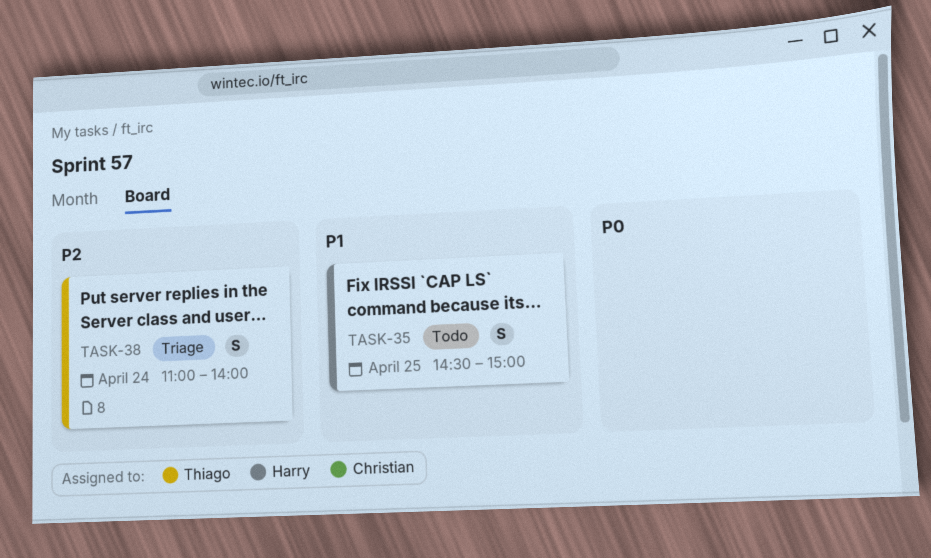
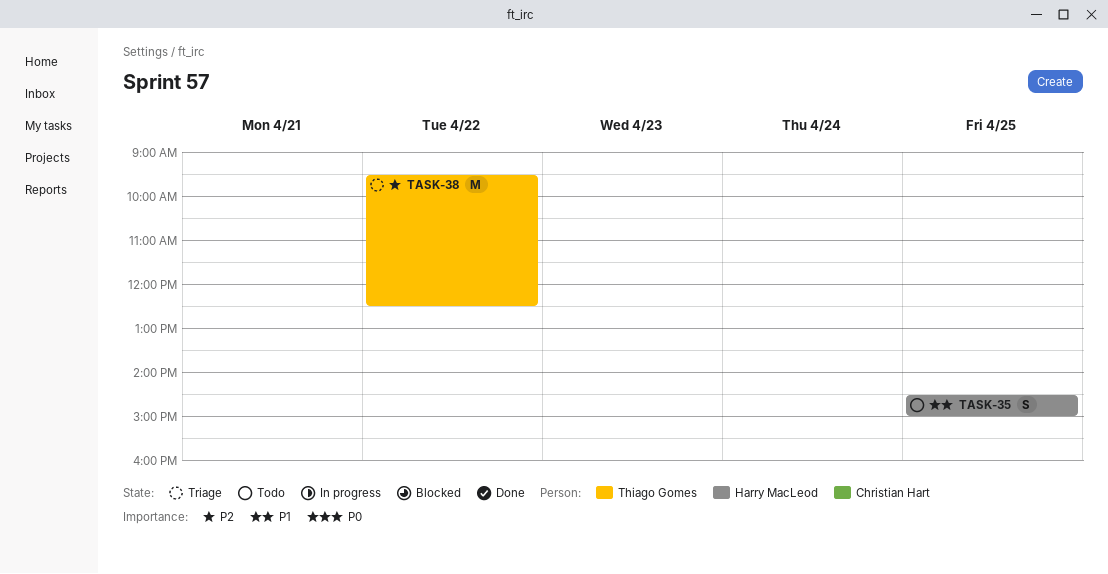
TASK-38, estimate: S -> M
TASK-38, day: Apr 24 -> Apr 22
TASK-38, begins: 11:00 -> 09:30
TASK-38, ends: 14:00 -> 12:30

